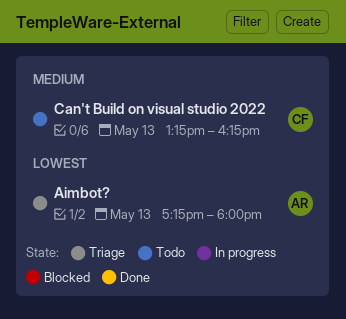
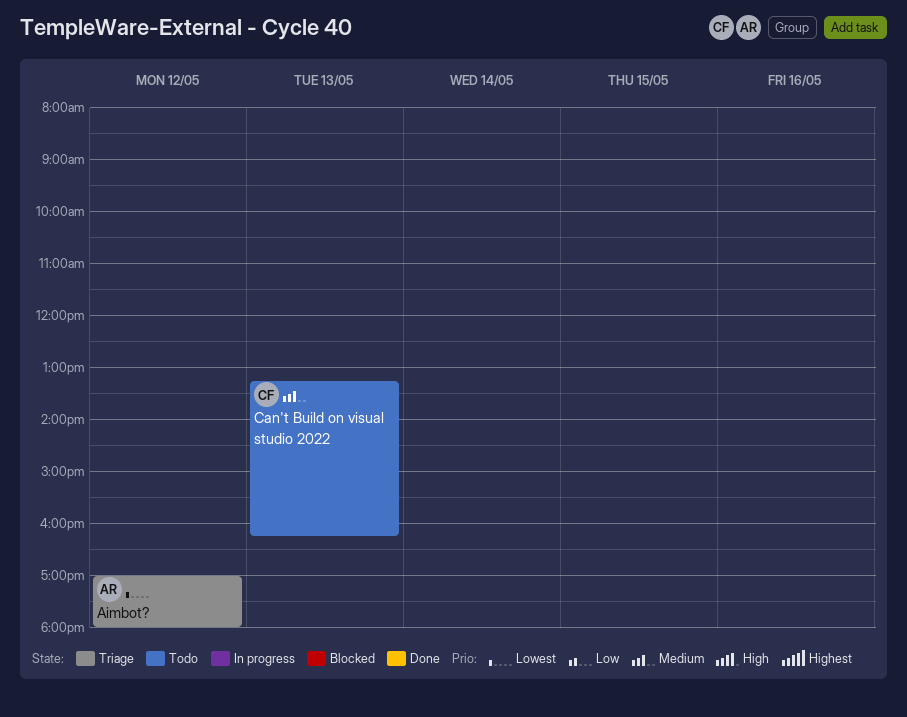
Aimbot?, day: May 13 -> May 12
Aimbot?, begins: 17:15 -> 17:00

